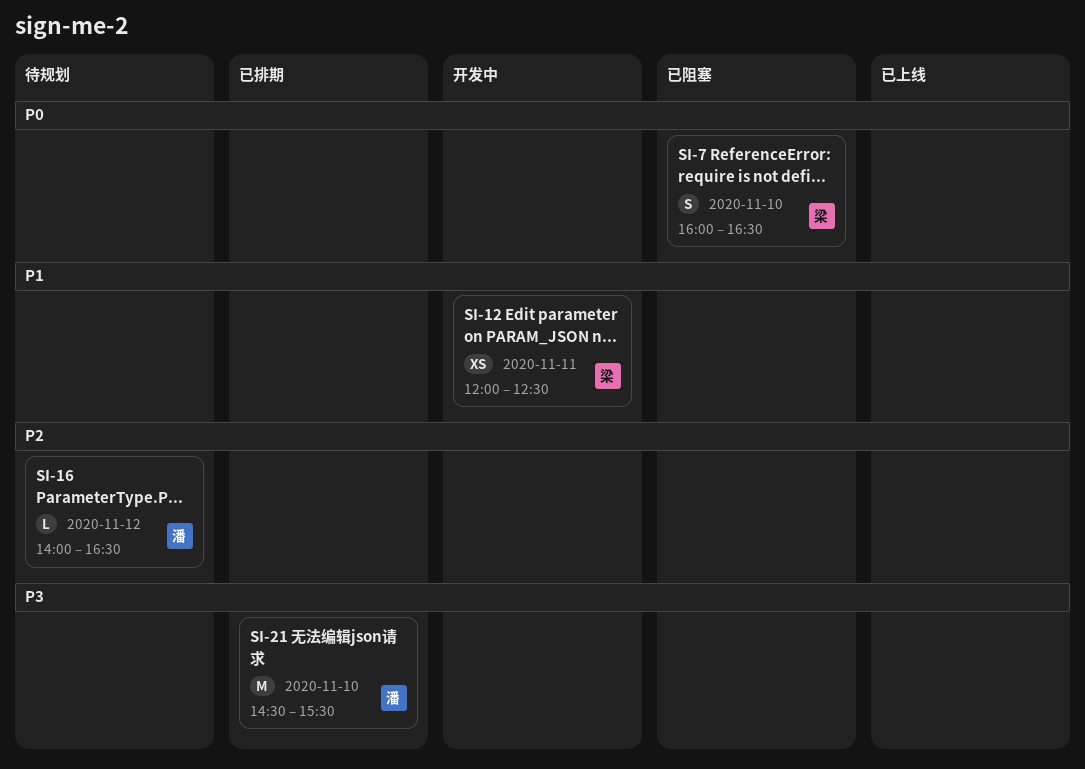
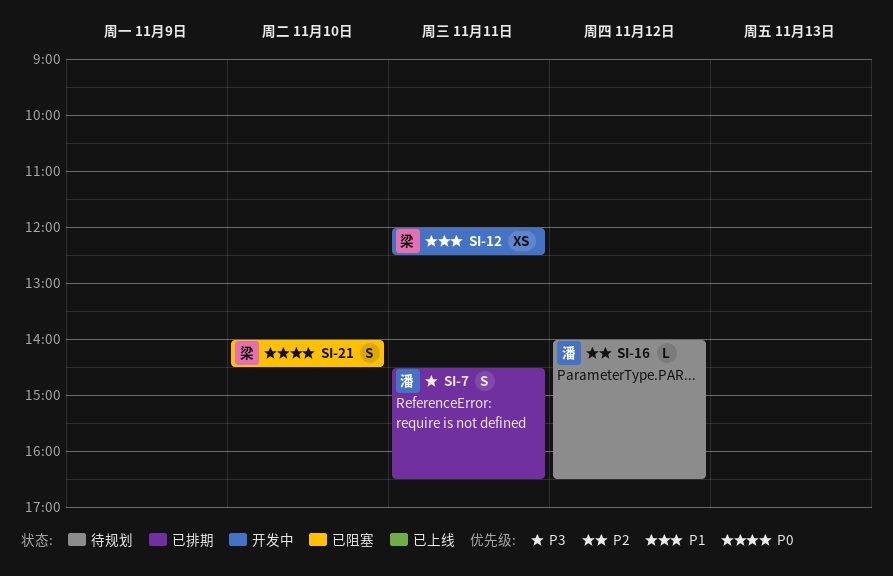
SI-7, status: 已阻塞 -> 已排期
SI-7, owner: 梁 -> 潘
SI-7, priority: P0 -> P3
SI-7, day: Nov 10 -> Nov 11
SI-7, begins: 16:00 -> 14:30
SI-21, status: 已排期 -> 已阻塞
SI-21, owner: 潘 -> 梁
SI-21, priority: P3 -> P0
SI-21, estimate: M -> S
SI-21, begins: 14:30 -> 14:00
SI-21, ends: 15:30 -> 14:30

